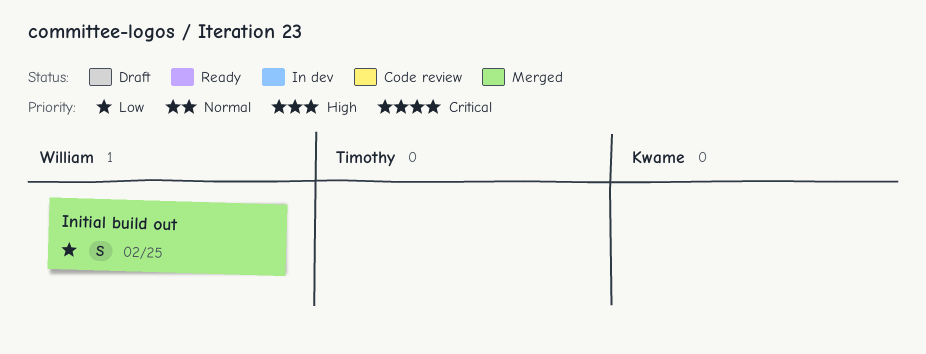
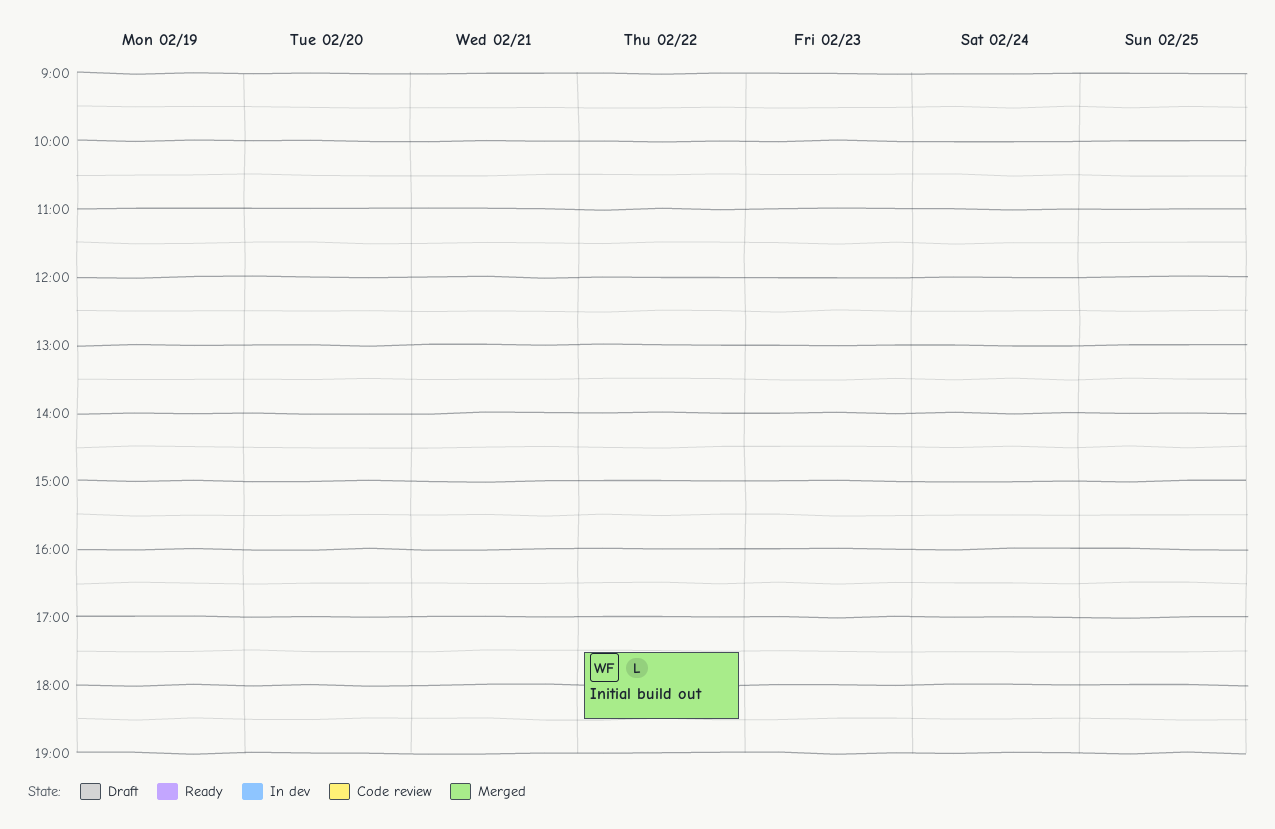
Initial build out, estimate: S -> L
Initial build out, day: Feb 25 -> Feb 22

